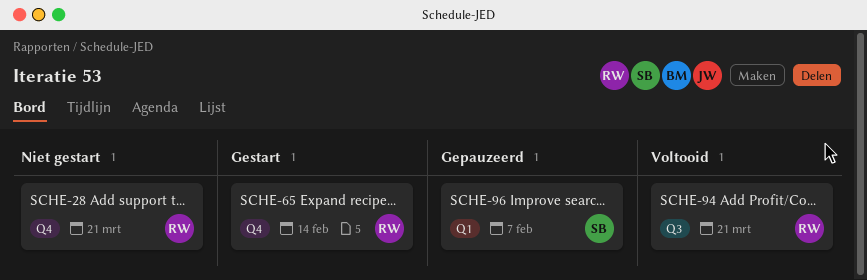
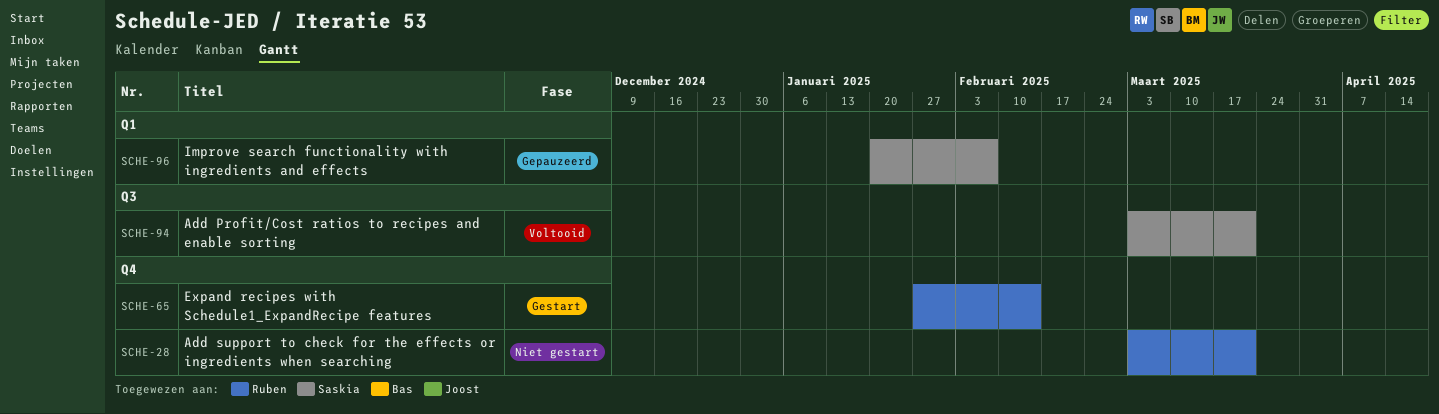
SCHE-94, owner: Ruben -> Saskia

